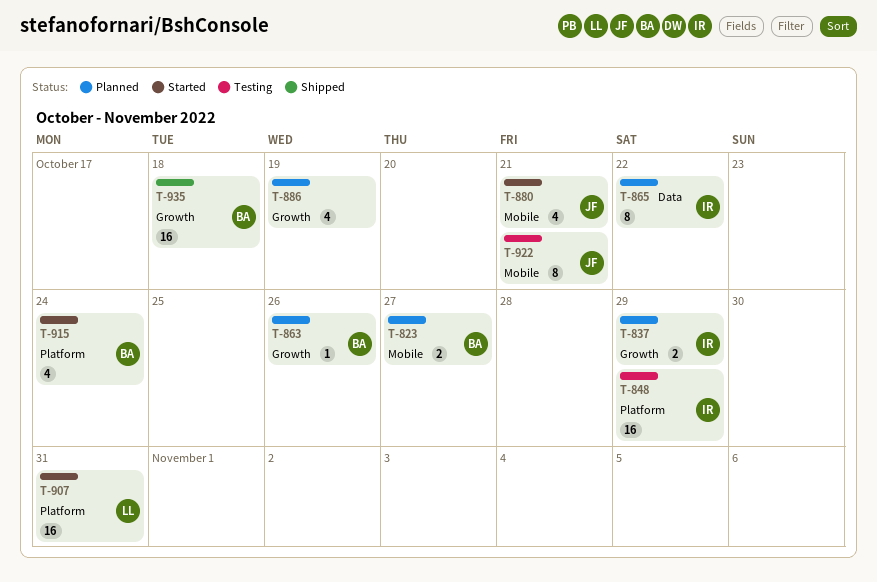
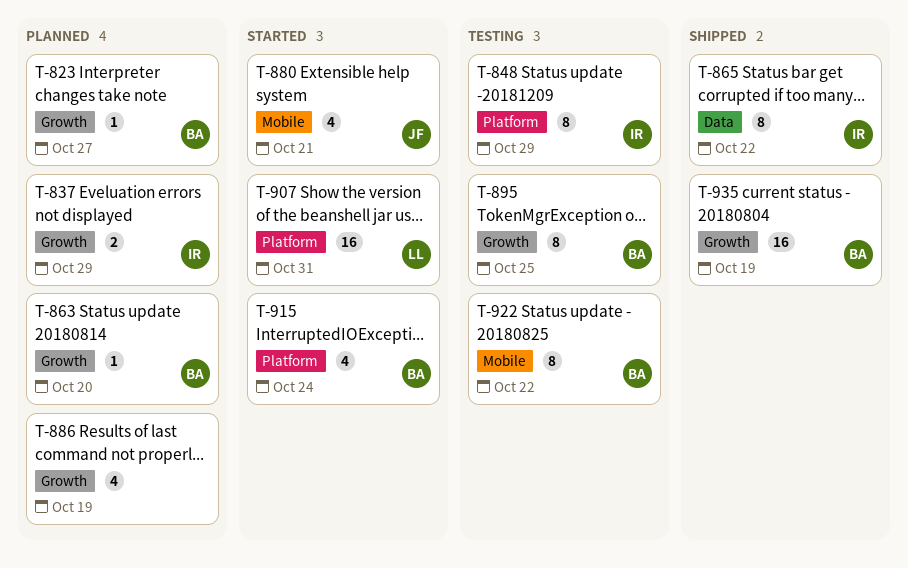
T-823, label: Mobile -> Growth
T-823, estimate: 2 -> 1
T-848, estimate: 16 -> 8
T-863, due: Oct 26 -> Oct 20
T-865, status: Planned -> Shipped
T-895: none -> present
T-922, owner: JF -> BA
T-922, due: Oct 21 -> Oct 22
T-935, due: Oct 18 -> Oct 19

